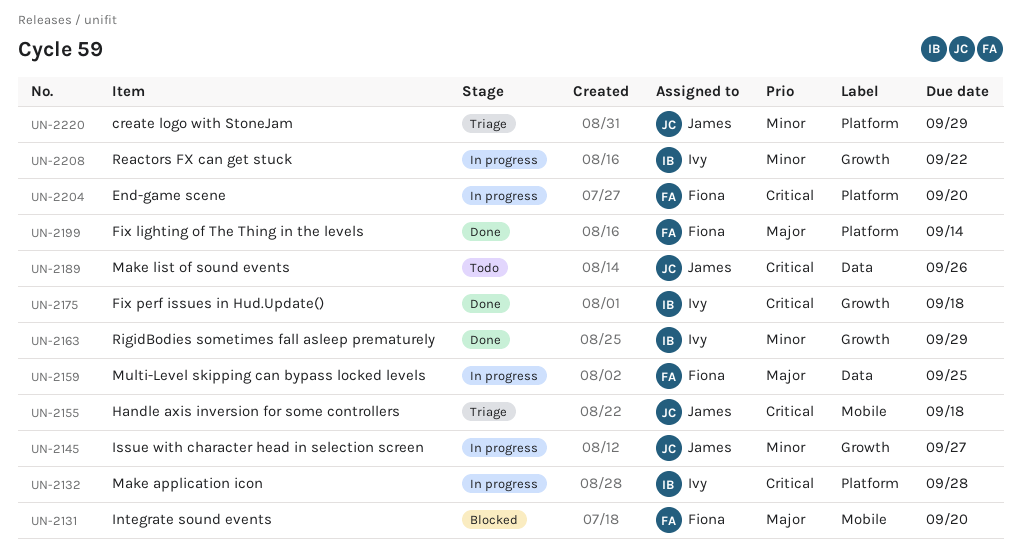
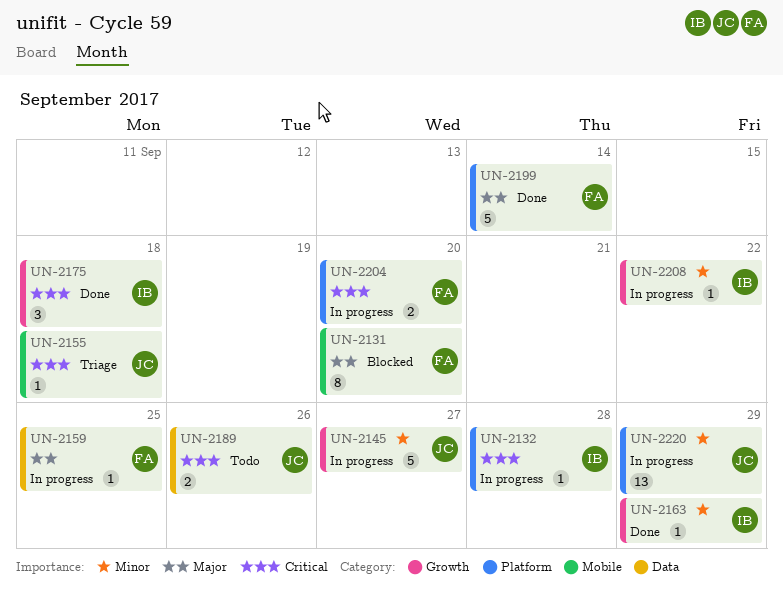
UN-2220, status: Triage -> In progress

